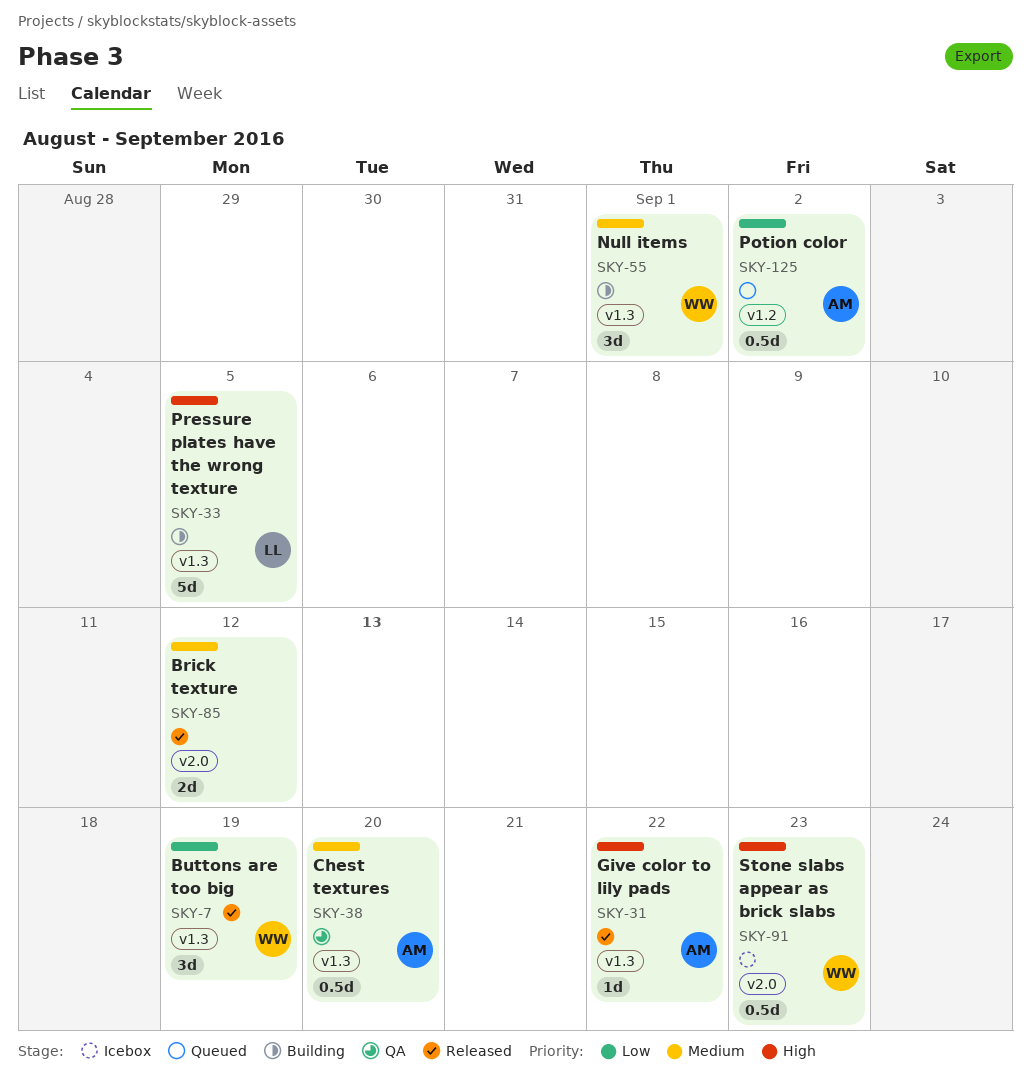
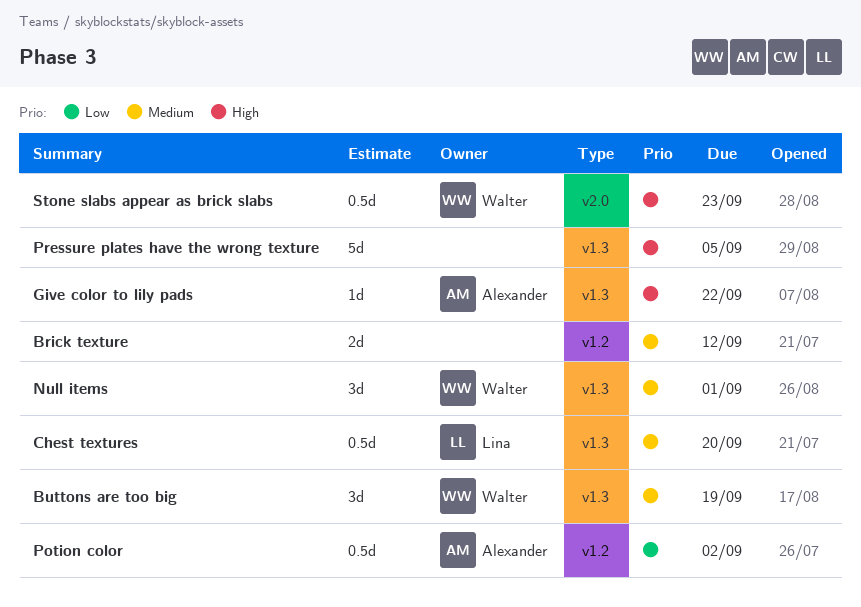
Brick texture, label: v2.0 -> v1.2
Buttons are too big, priority: Low -> Medium
Chest textures, owner: Alexander -> Lina
Pressure plates have the wrong texture, owner: Lina -> none

